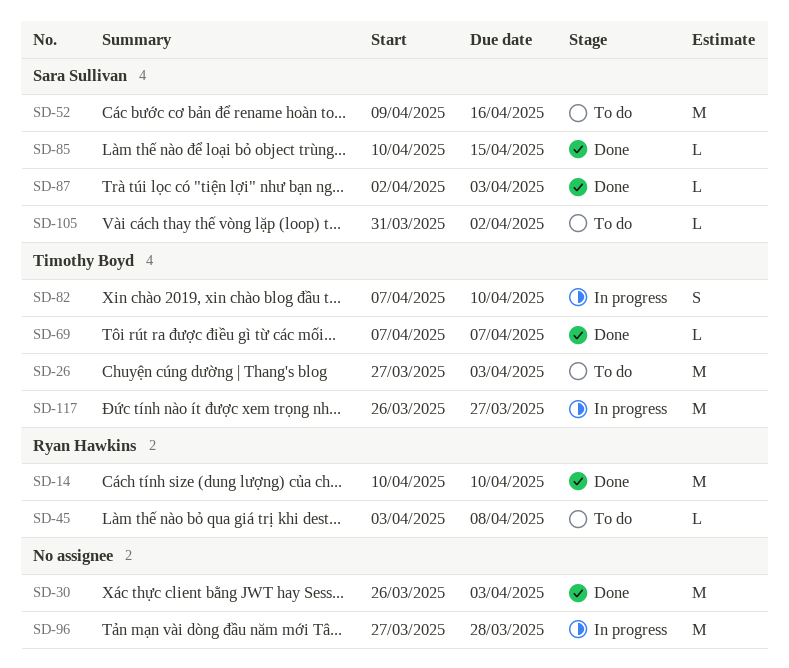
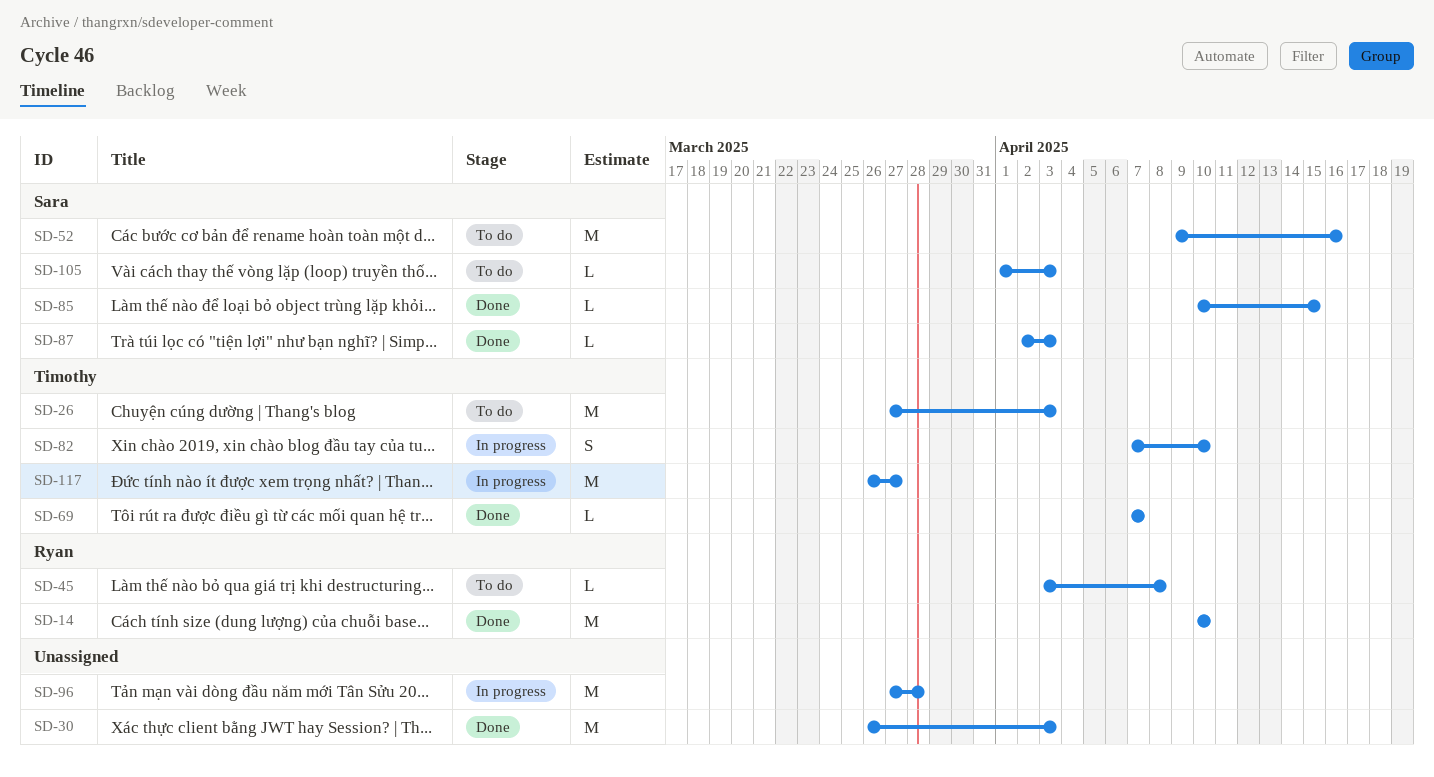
SD-105, start: Mar 31 -> Apr 1
SD-105, due: Apr 2 -> Apr 3

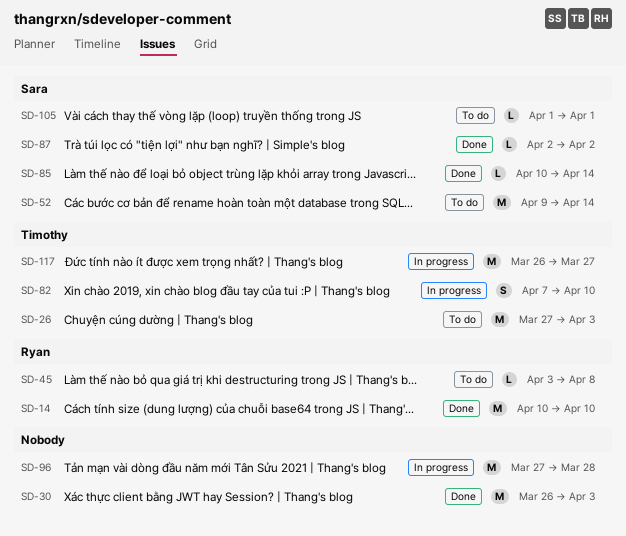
SD-52, due: Apr 16 -> Apr 14
SD-69: present -> none
SD-85, due: Apr 15 -> Apr 14
SD-87, due: Apr 3 -> Apr 2
SD-105, due: Apr 3 -> Apr 1

